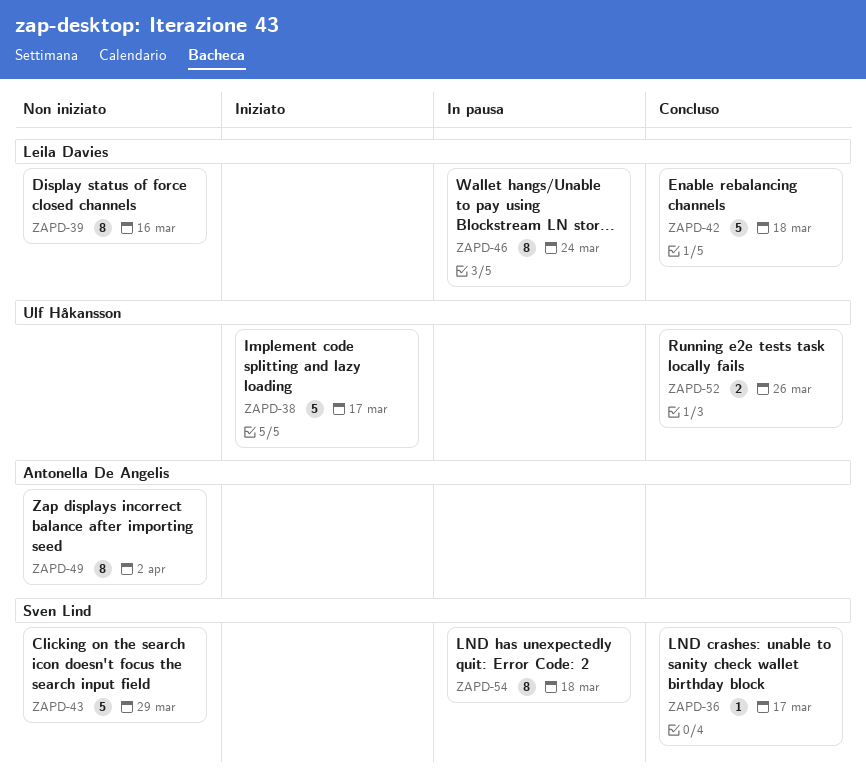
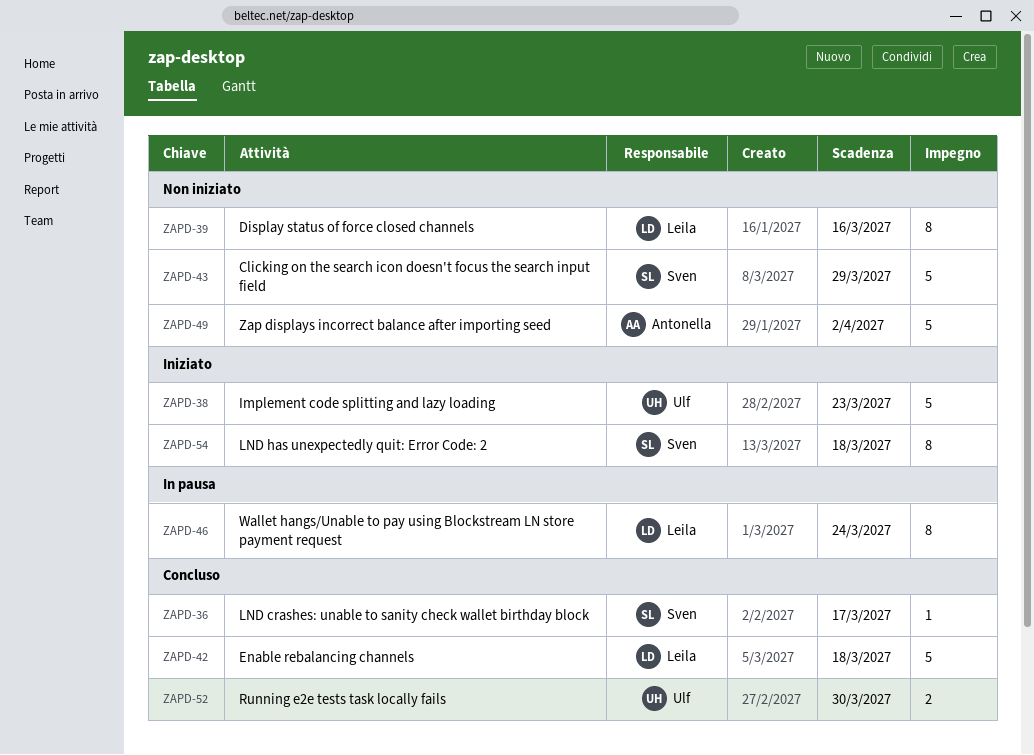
ZAPD-38, due: Mar 17 -> Mar 23
ZAPD-49, estimate: 8 -> 5
ZAPD-52, due: Mar 26 -> Mar 30
ZAPD-54, status: In pausa -> Iniziato

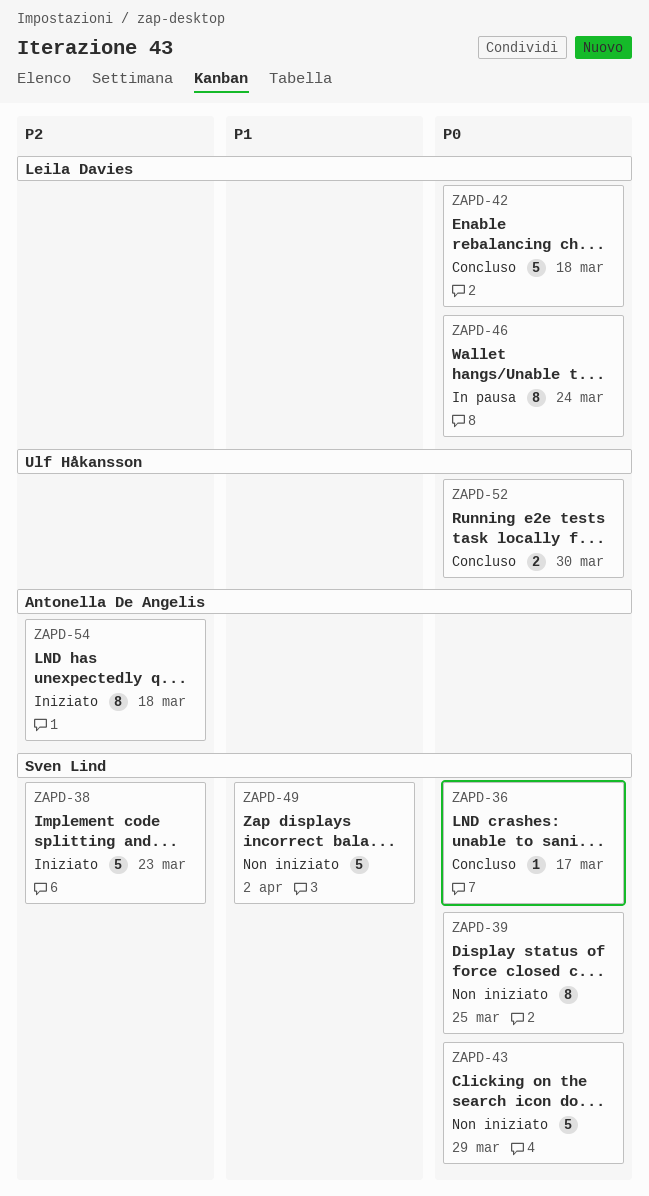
ZAPD-38, owner: Ulf Håkansson -> Sven Lind
ZAPD-39, owner: Leila Davies -> Sven Lind
ZAPD-39, due: Mar 16 -> Mar 25
ZAPD-49, owner: Antonella De Angelis -> Sven Lind
ZAPD-54, owner: Sven Lind -> Antonella De Angelis

